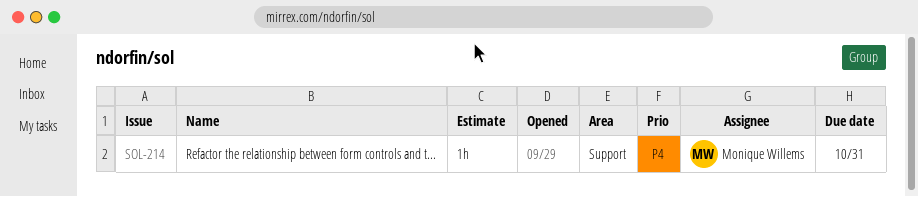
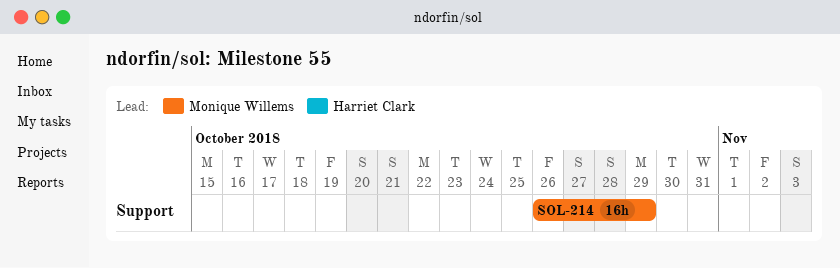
SOL-214, estimate: 1h -> 16h
SOL-214, due: Oct 31 -> Oct 29

